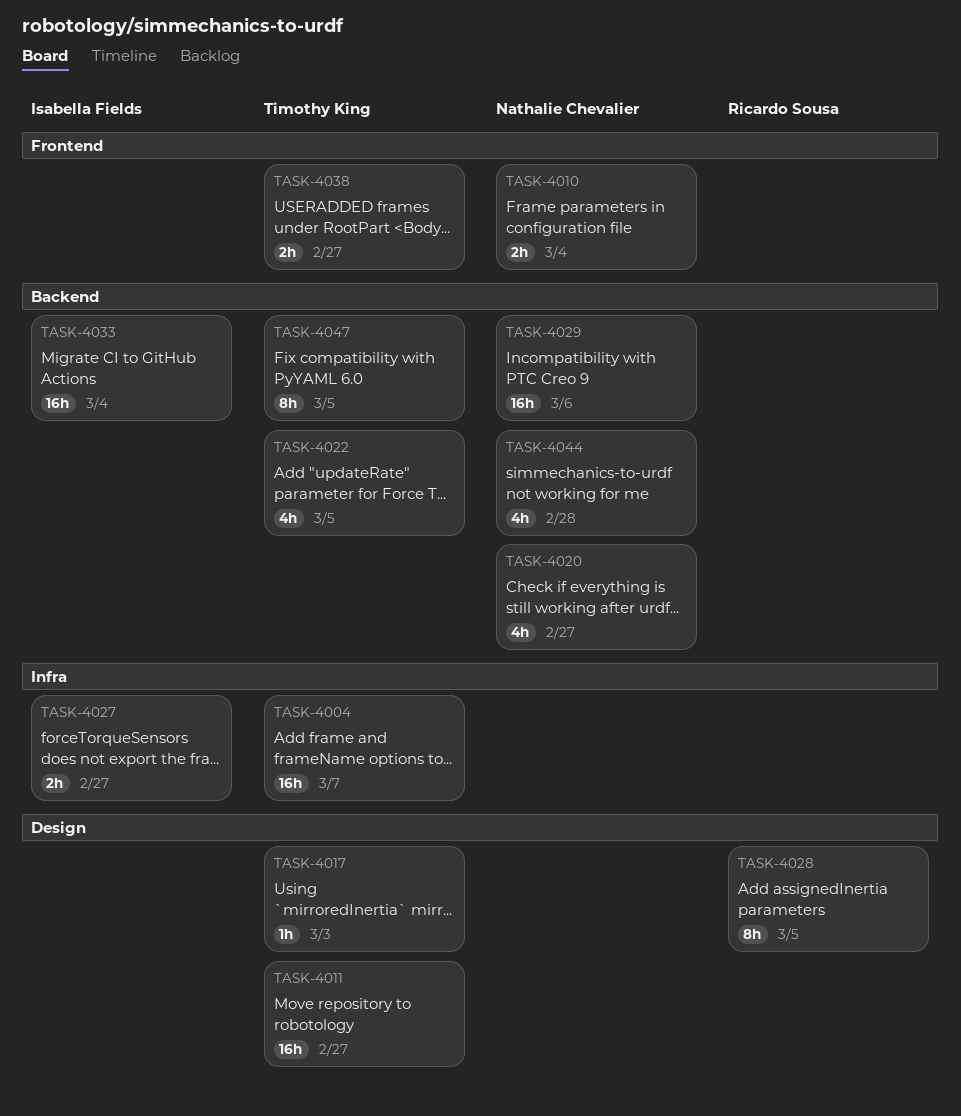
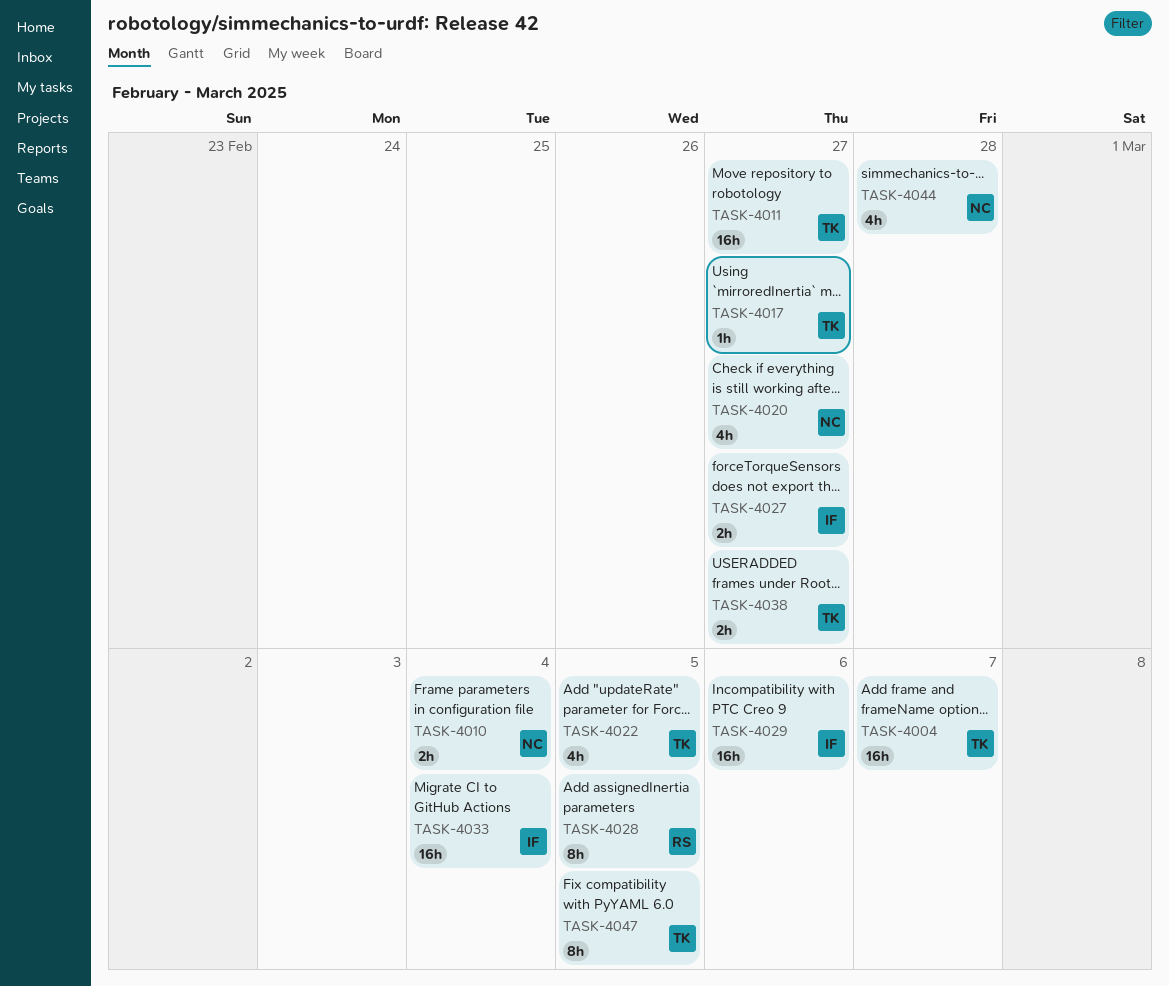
TASK-4017, due: Mar 3 -> Feb 27
TASK-4029, owner: Nathalie Chevalier -> Isabella Fields

